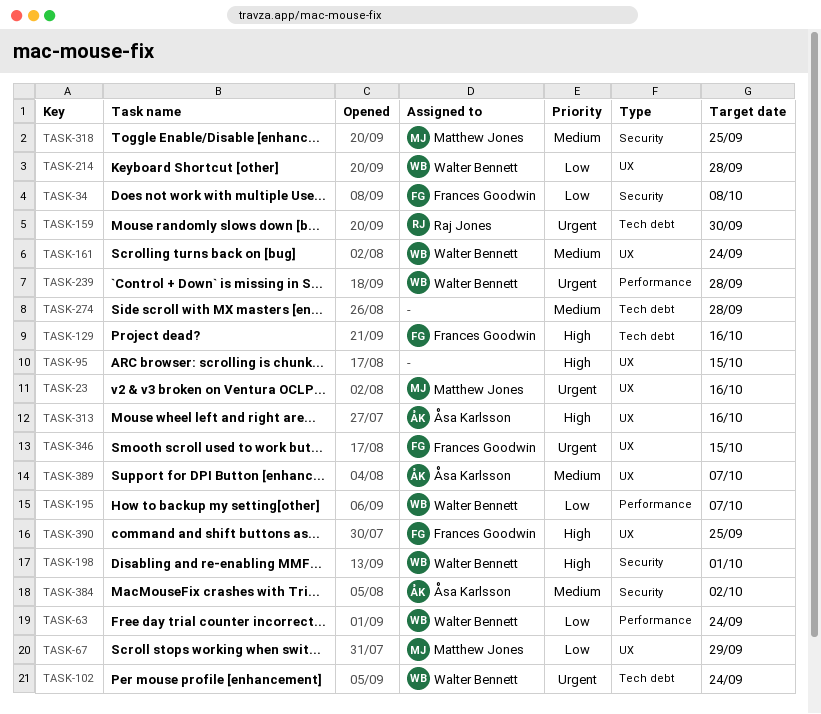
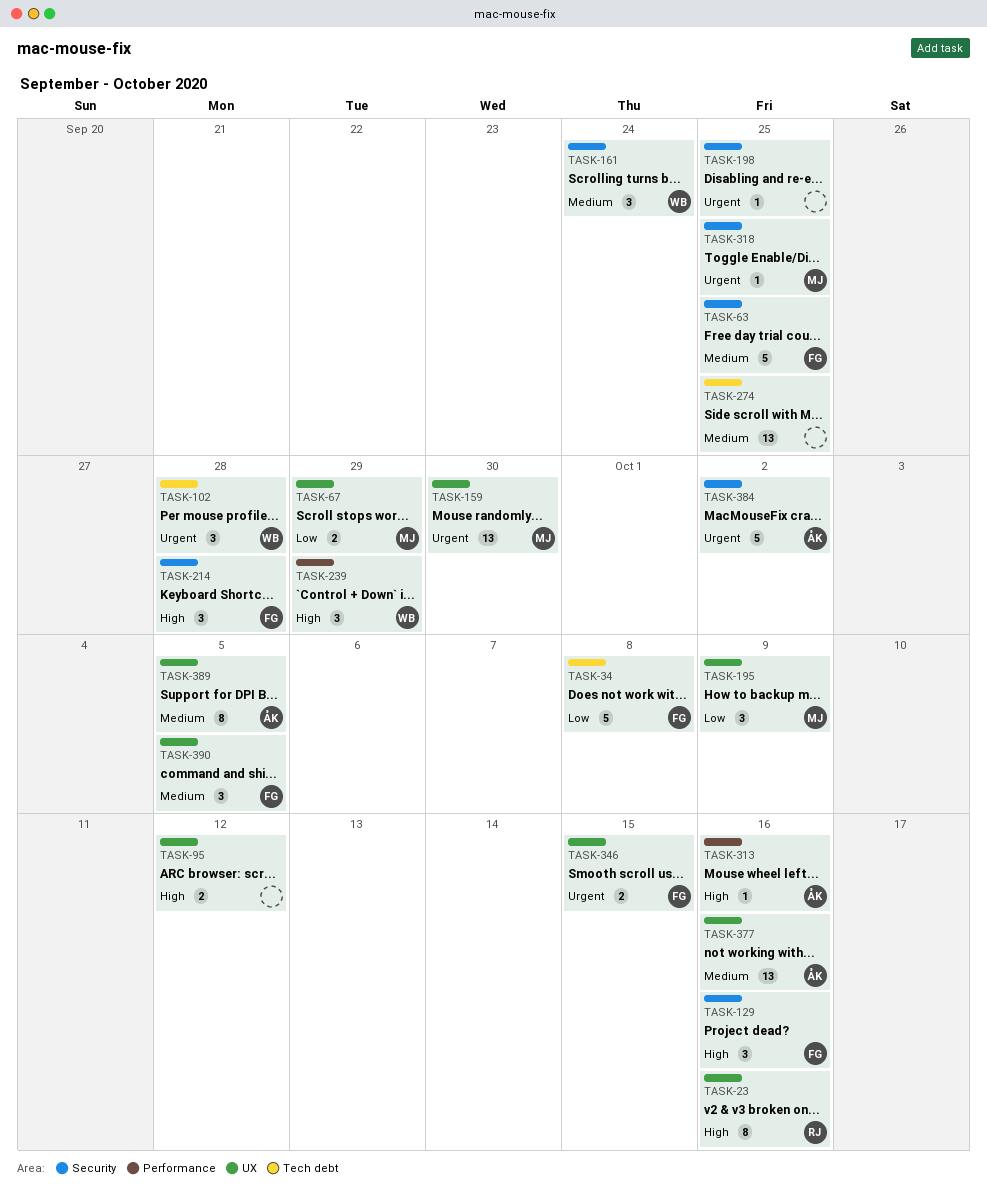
TASK-23, owner: Matthew Jones -> Raj Jones
TASK-23, priority: Urgent -> High
TASK-34, label: Security -> Tech debt
TASK-63, owner: Walter Bennett -> Frances Goodwin
TASK-63, priority: Low -> Medium
TASK-63, label: Performance -> Security
TASK-63, due: Sep 24 -> Sep 25
TASK-95, due: Oct 15 -> Oct 12
TASK-102, due: Sep 24 -> Sep 28
TASK-129, label: Tech debt -> Security
TASK-159, owner: Raj Jones -> Matthew Jones
TASK-159, label: Tech debt -> UX
TASK-161, label: UX -> Security
TASK-195, owner: Walter Bennett -> Matthew Jones
TASK-195, label: Performance -> UX
TASK-195, due: Oct 7 -> Oct 9
TASK-198, owner: Walter Bennett -> none
TASK-198, priority: High -> Urgent
TASK-198, due: Oct 1 -> Sep 25
TASK-214, owner: Walter Bennett -> Frances Goodwin
TASK-214, priority: Low -> High
TASK-214, label: UX -> Security
TASK-239, priority: Urgent -> High
TASK-239, due: Sep 28 -> Sep 29
TASK-274, due: Sep 28 -> Sep 25
TASK-313, label: UX -> Performance
TASK-318, priority: Medium -> Urgent
TASK-377: none -> present
TASK-384, priority: Medium -> Urgent
TASK-389, due: Oct 7 -> Oct 5
TASK-390, priority: High -> Medium
TASK-390, due: Sep 25 -> Oct 5

